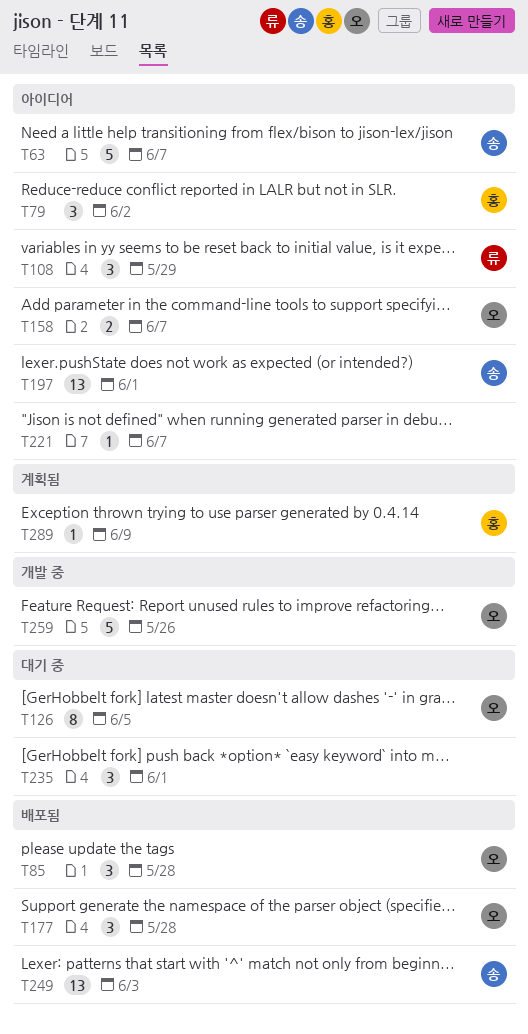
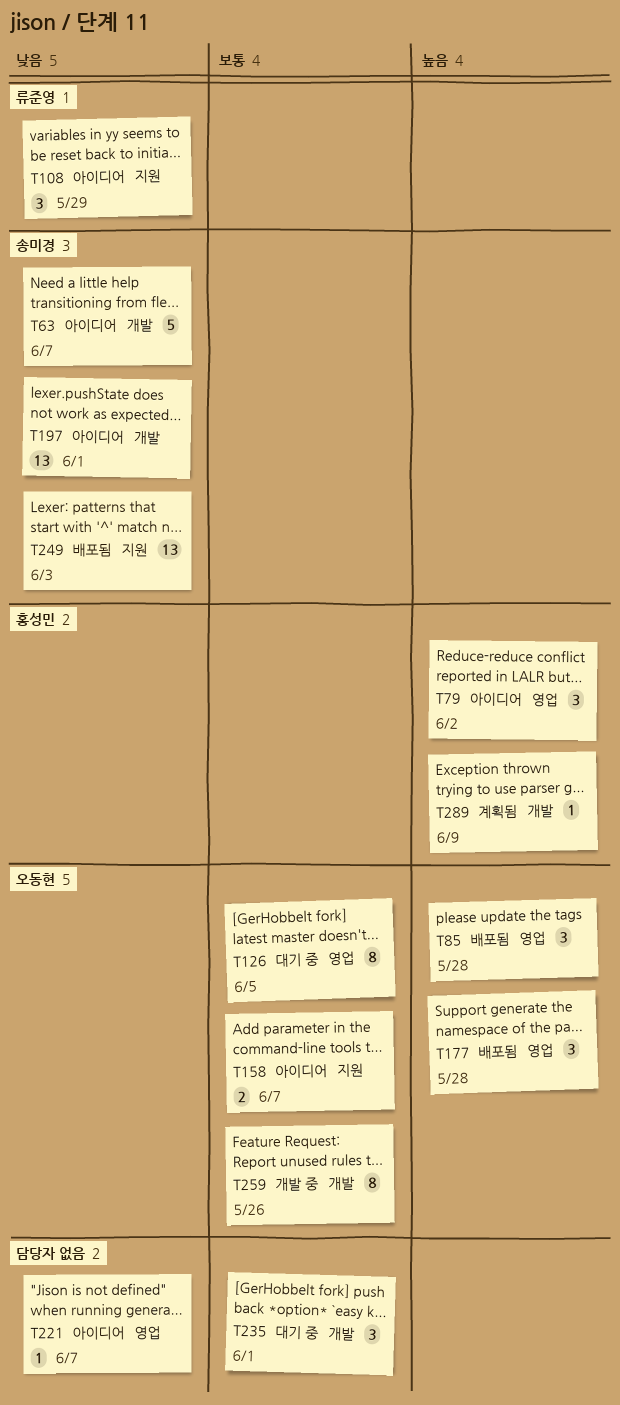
T259, estimate: 5 -> 8

